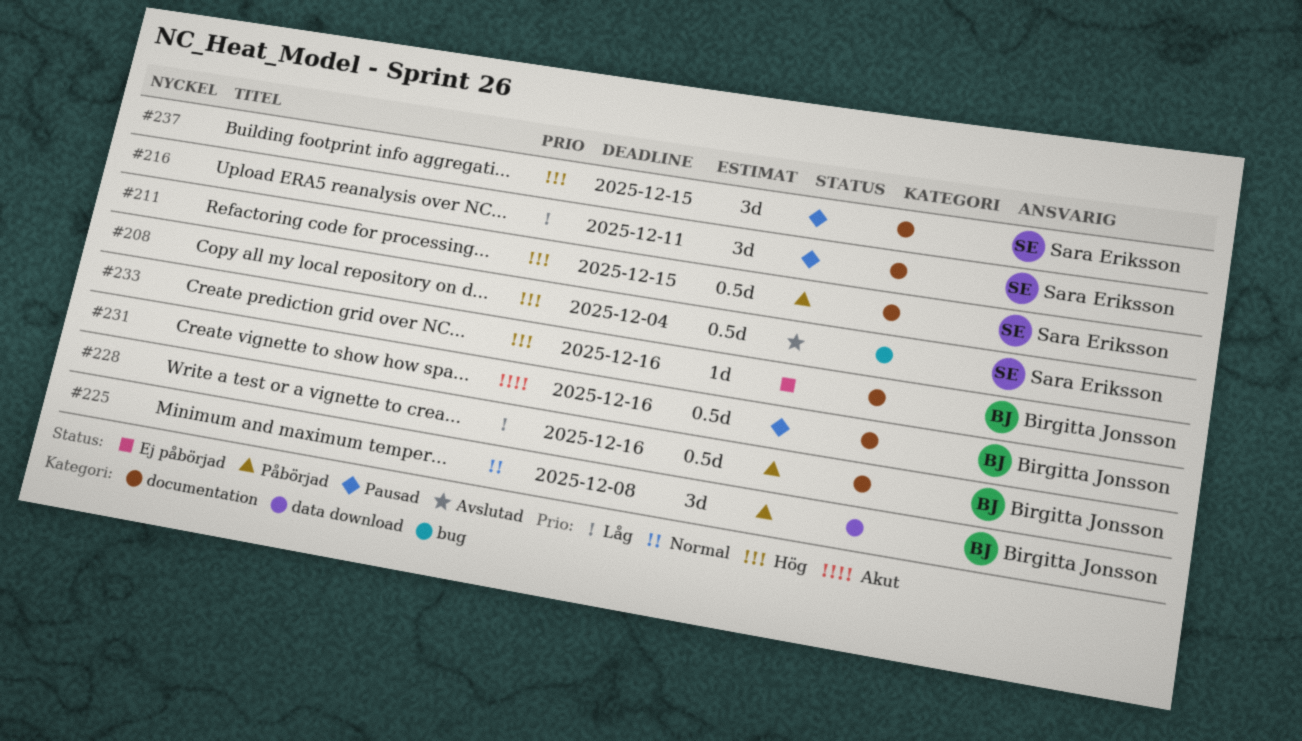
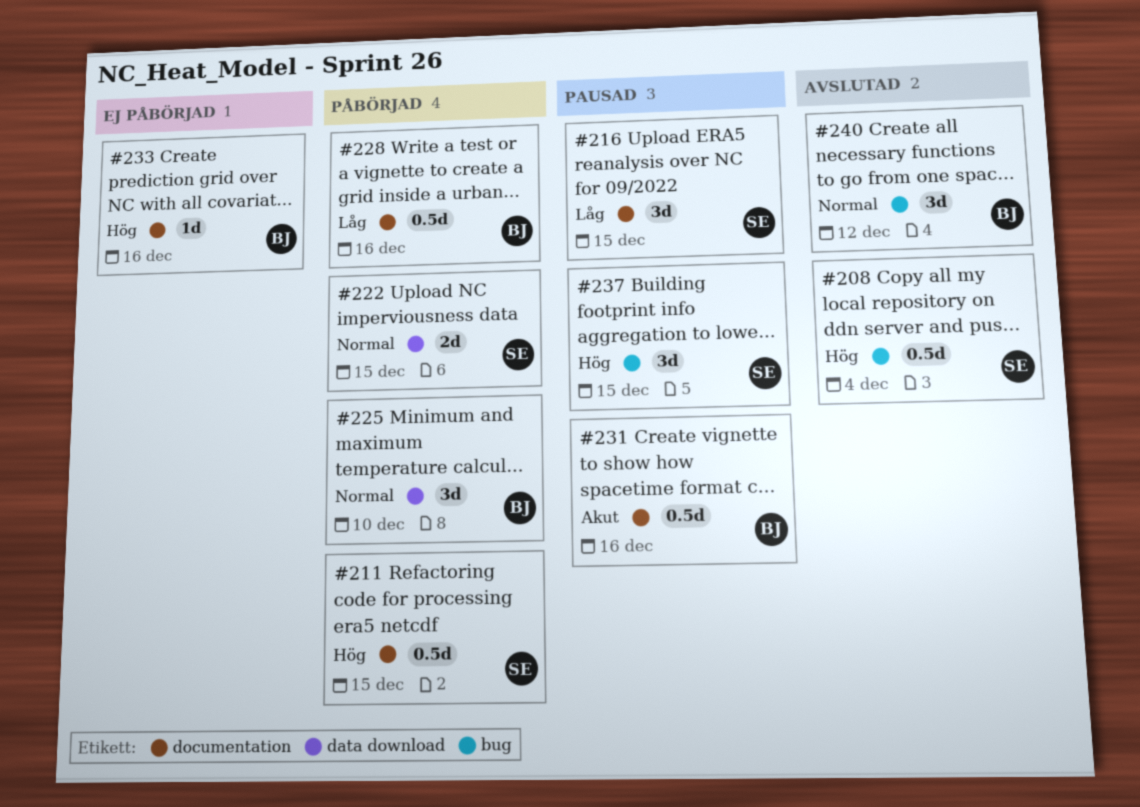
#216, due: Dec 11 -> Dec 15
#222: none -> present
#225, due: Dec 8 -> Dec 10
#237, label: documentation -> bug
#240: none -> present

